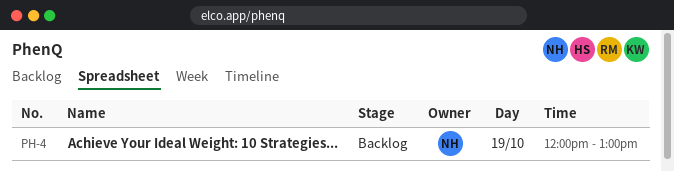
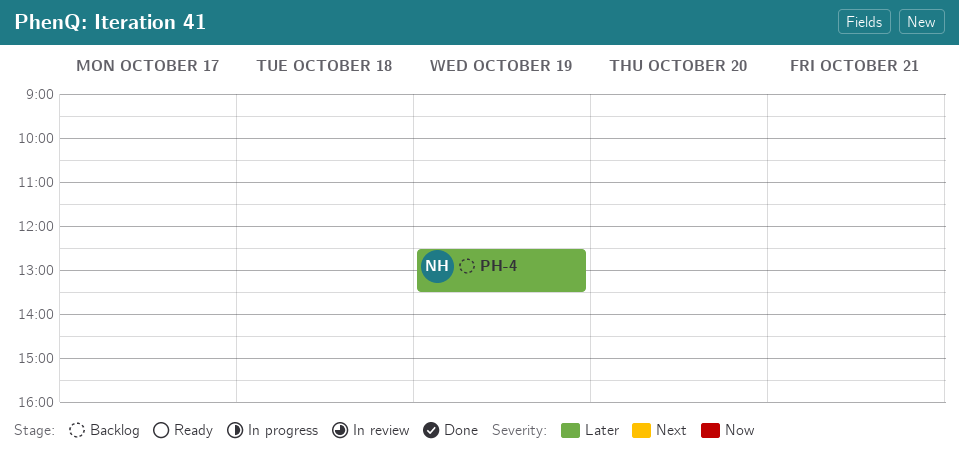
PH-4, begins: 12:00 -> 12:30
PH-4, ends: 13:00 -> 13:30

